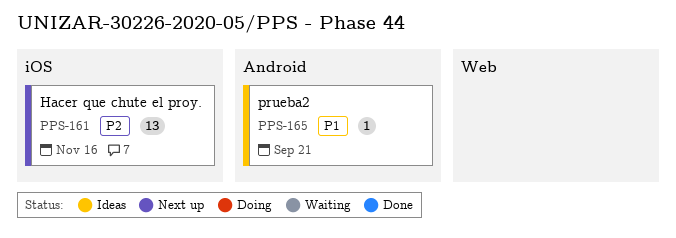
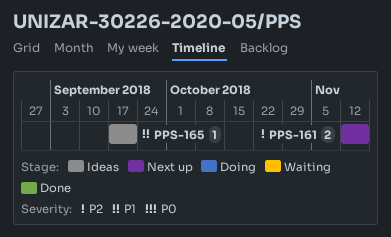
PPS-161, estimate: 13 -> 2

